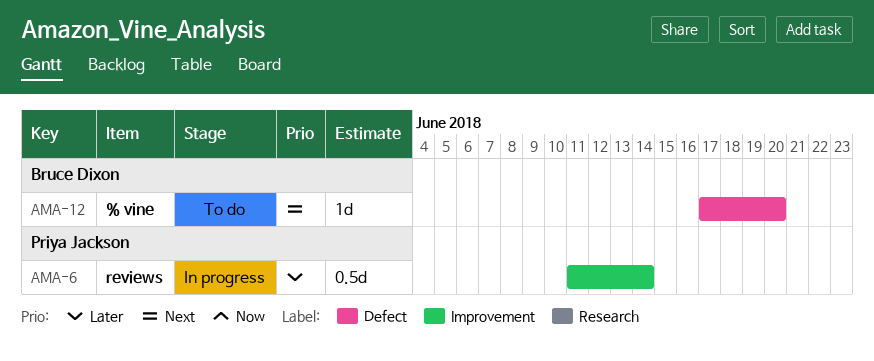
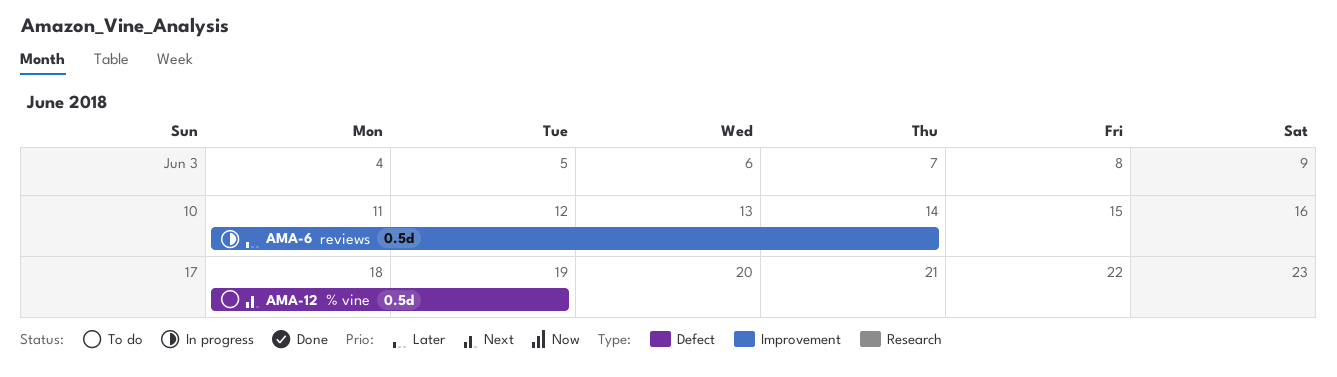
AMA-12, estimate: 1d -> 0.5d
AMA-12, start: Jun 17 -> Jun 18
AMA-12, due: Jun 20 -> Jun 19

